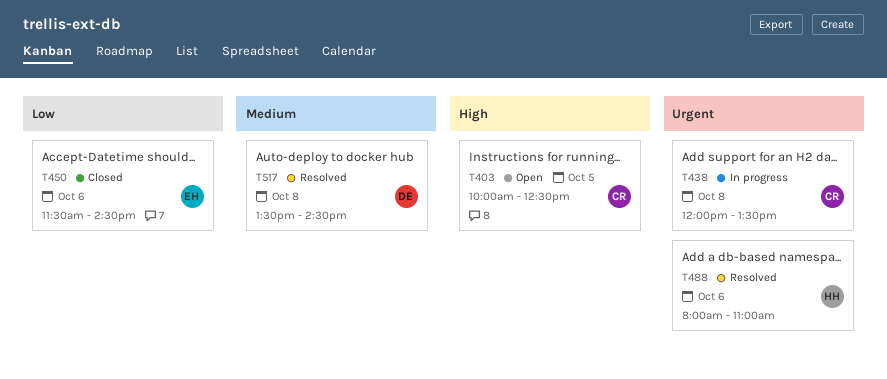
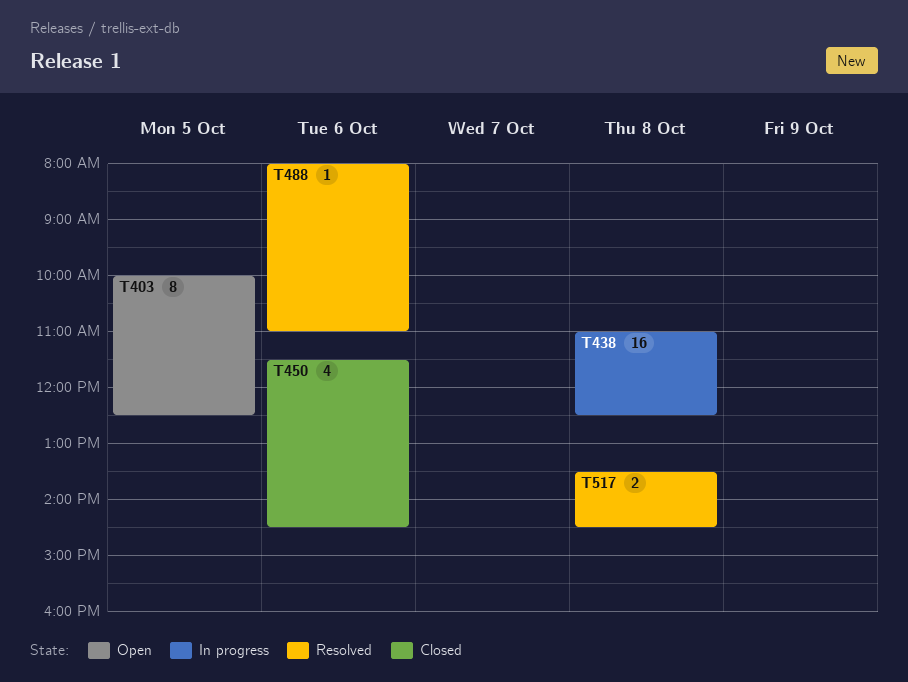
T438, begins: 12:00 -> 11:00
T438, ends: 13:30 -> 12:30

